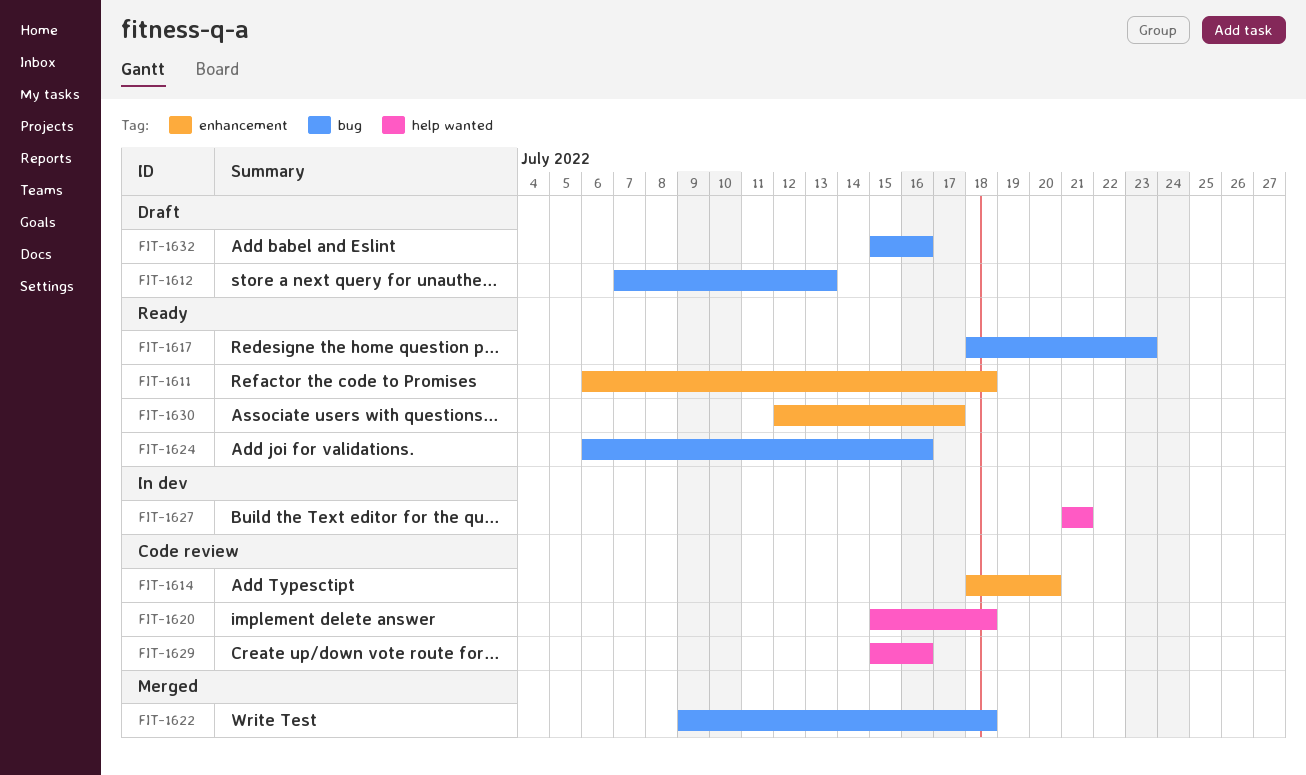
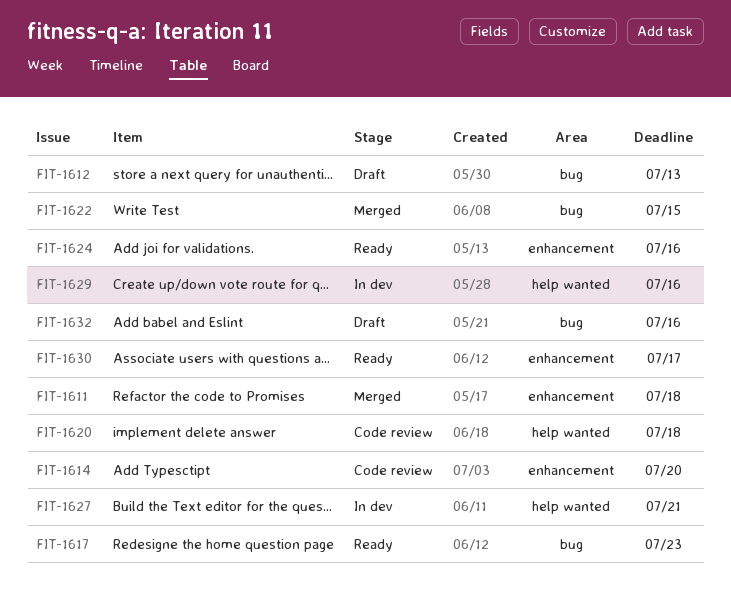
FIT-1611, status: Ready -> Merged
FIT-1622, due: Jul 18 -> Jul 15
FIT-1624, label: bug -> enhancement
FIT-1629, status: Code review -> In dev

